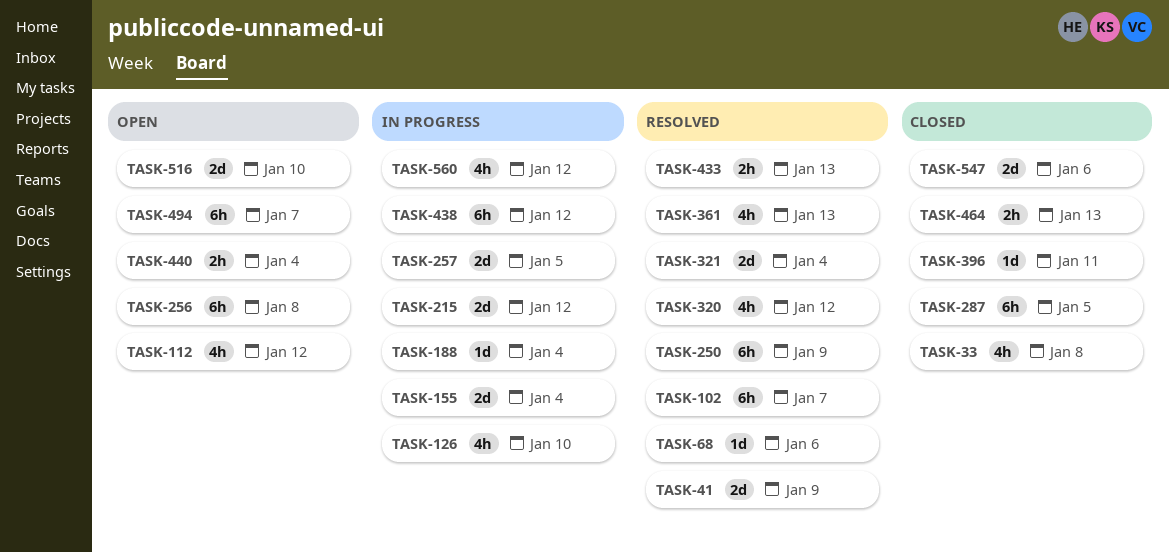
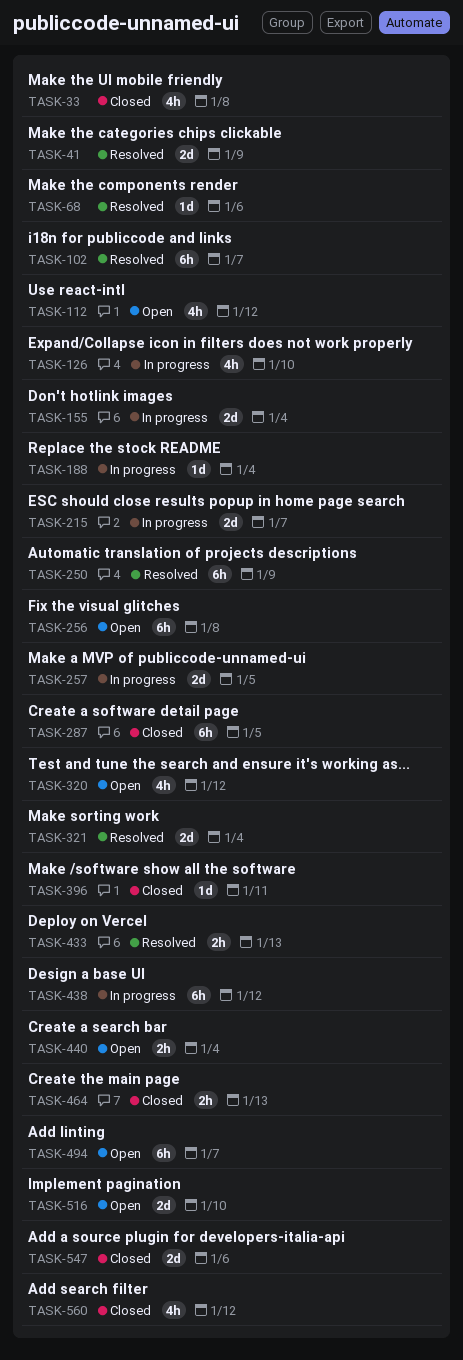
TASK-215, due: Jan 12 -> Jan 7
TASK-320, status: Resolved -> Open
TASK-361: present -> none
TASK-560, status: In progress -> Closed

